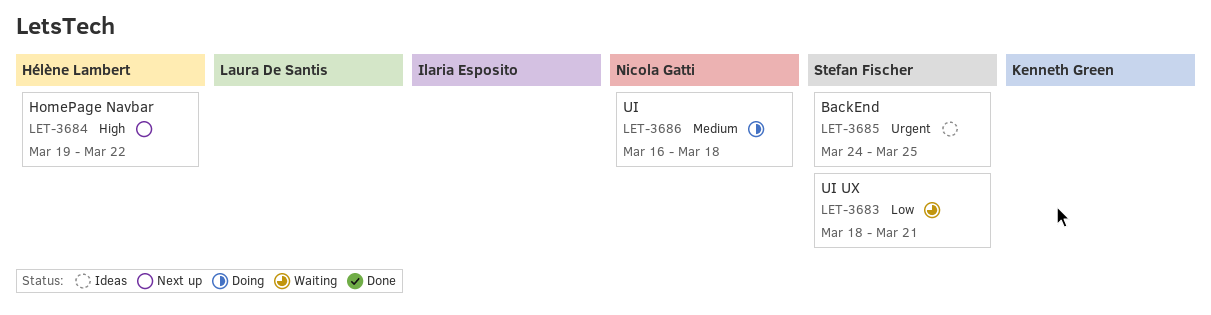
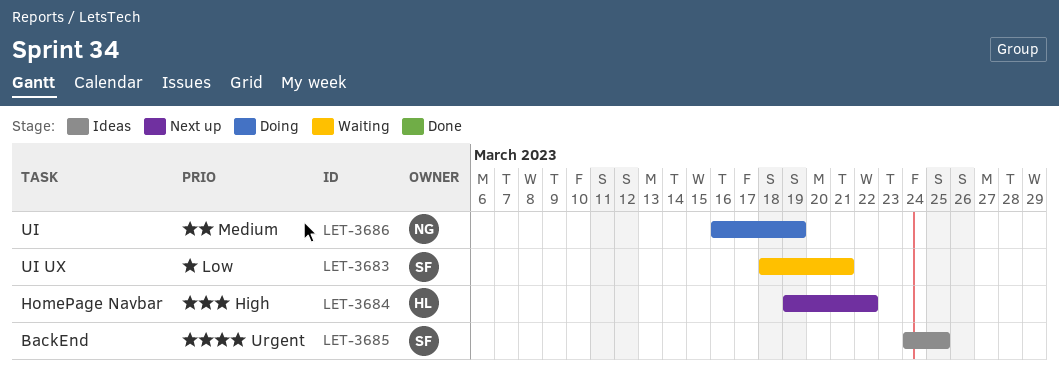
LET-3686, due: Mar 18 -> Mar 19

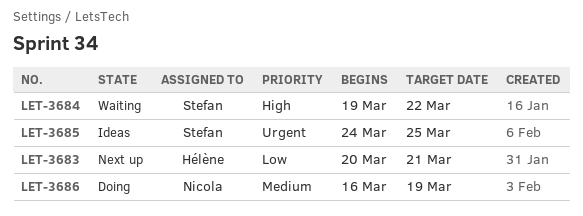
LET-3683, status: Waiting -> Next up
LET-3683, owner: Stefan -> Hélène
LET-3683, start: Mar 18 -> Mar 20
LET-3684, status: Next up -> Waiting
LET-3684, owner: Hélène -> Stefan

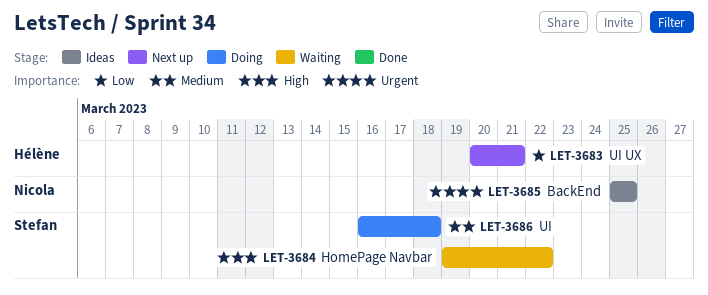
LET-3685, owner: Stefan -> Nicola
LET-3685, start: Mar 24 -> Mar 25
LET-3686, owner: Nicola -> Stefan
LET-3686, due: Mar 19 -> Mar 18

